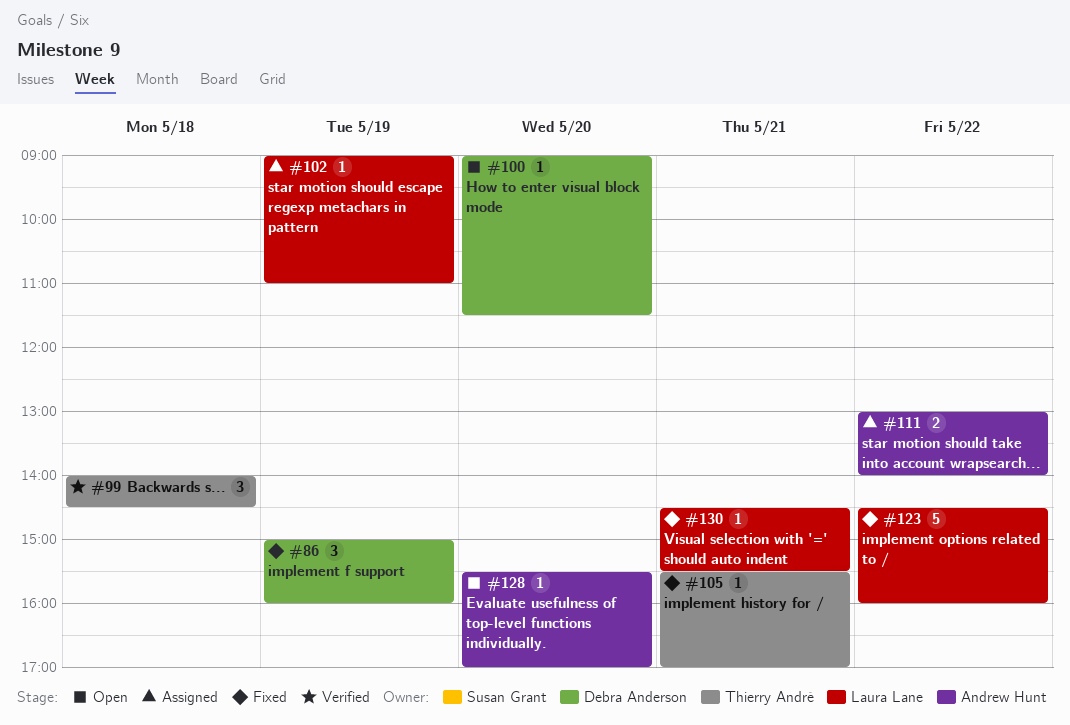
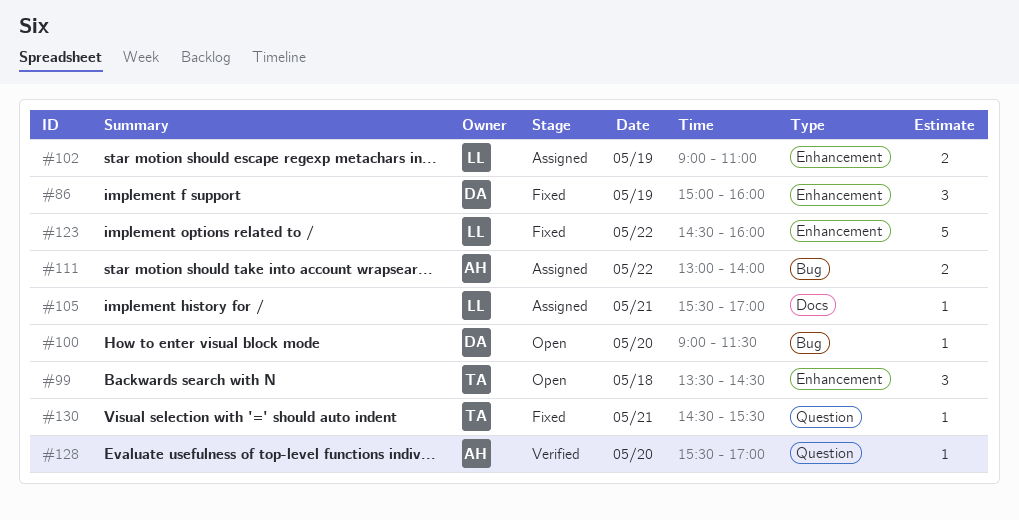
#99, status: Verified -> Open
#99, begins: 14:00 -> 13:30
#102, estimate: 1 -> 2
#105, status: Fixed -> Assigned
#105, owner: Thierry André -> Laura Lane
#128, status: Open -> Verified
#130, owner: Laura Lane -> Thierry André

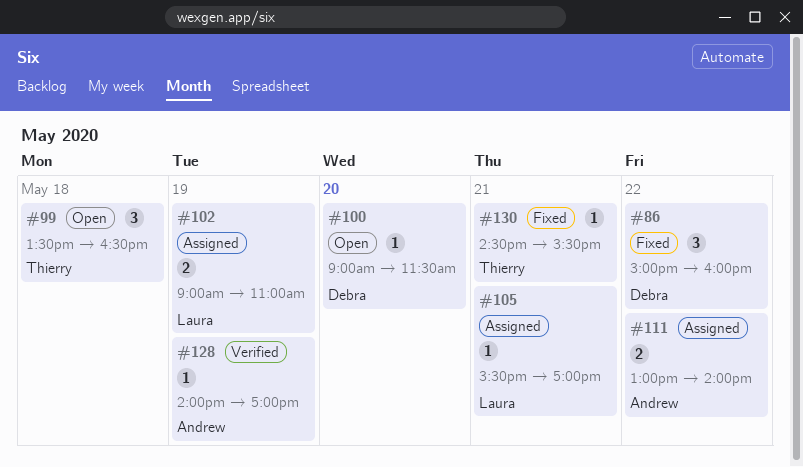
#86, day: May 19 -> May 22
#99, ends: 14:30 -> 16:30
#123: present -> none
#128, day: May 20 -> May 19
#128, begins: 15:30 -> 14:00

